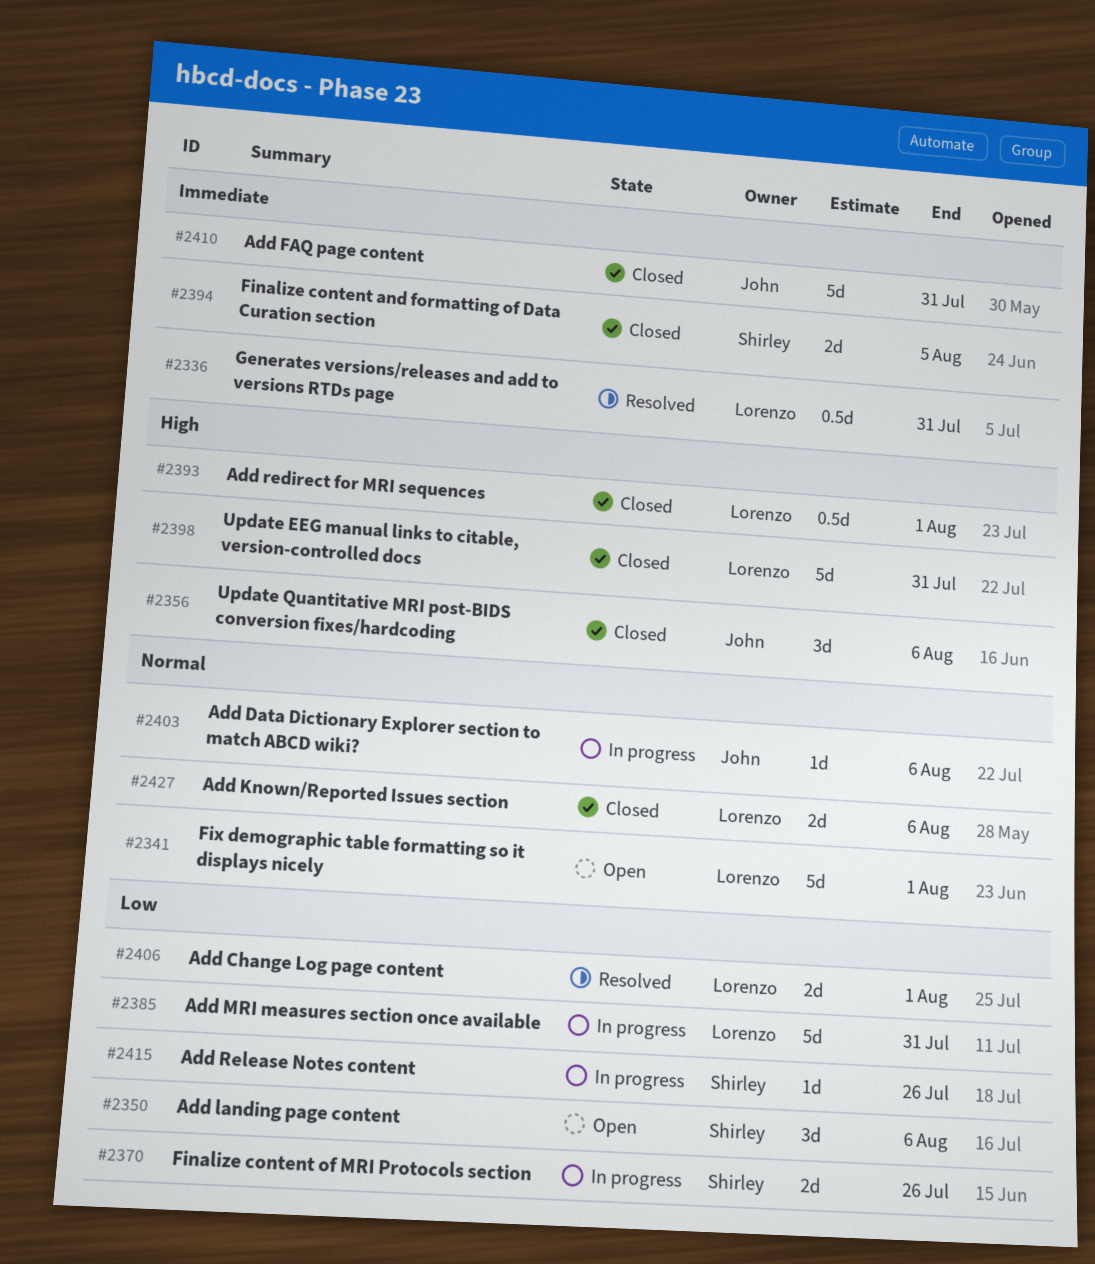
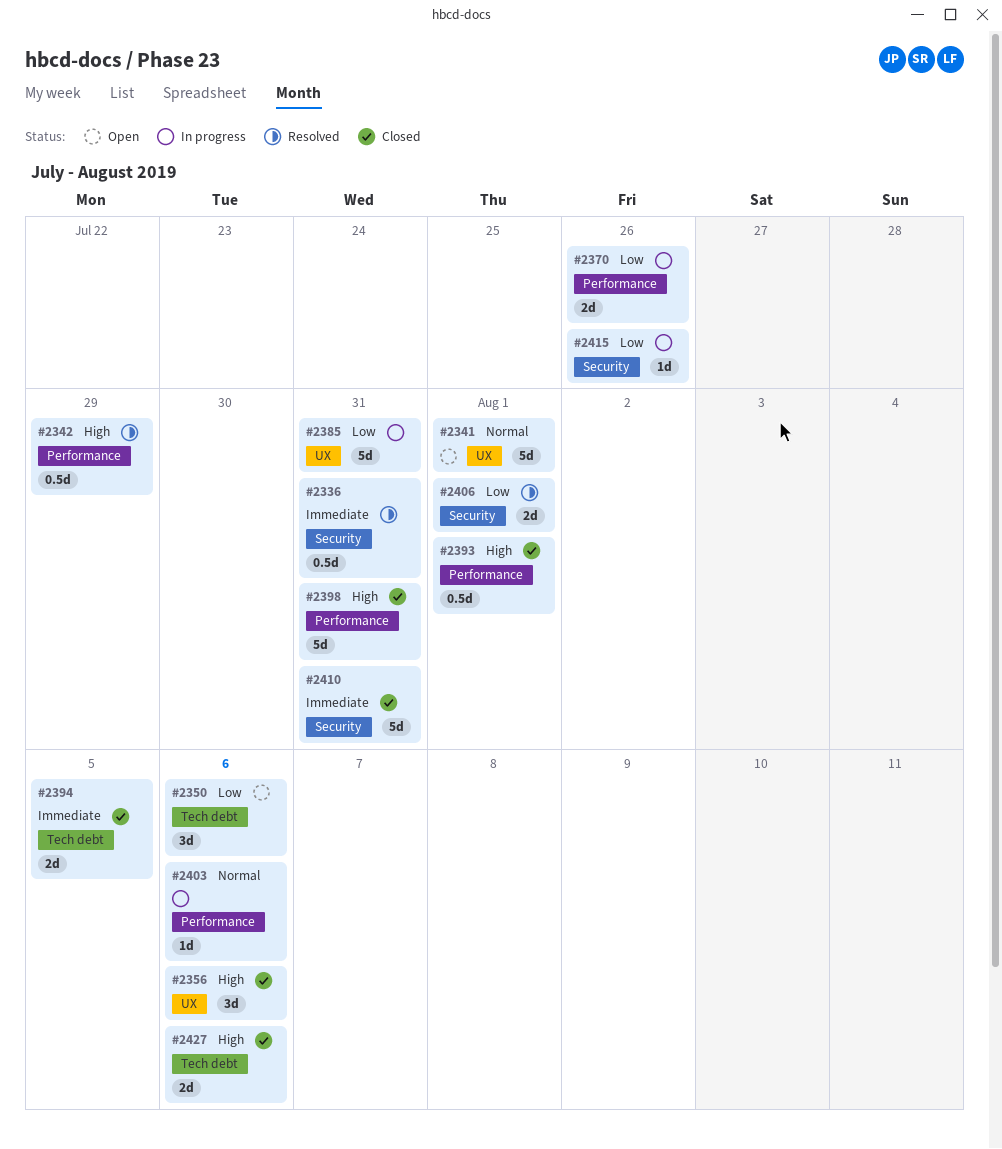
#2342: none -> present
#2427, priority: Normal -> High

